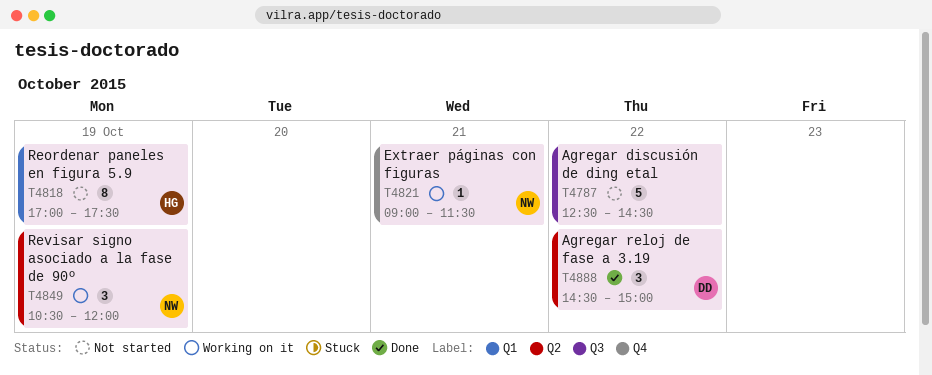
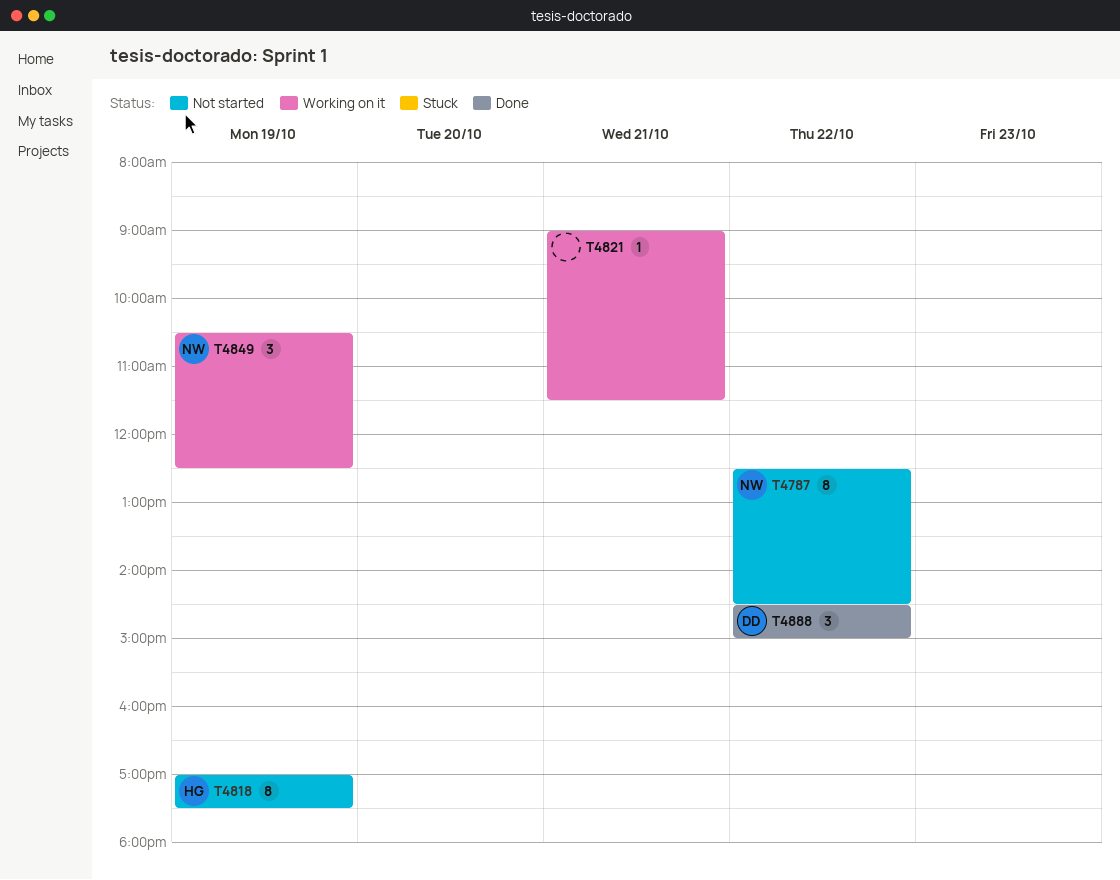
T4787, owner: none -> NW
T4787, estimate: 5 -> 8
T4821, owner: NW -> none
T4849, ends: 12:00 -> 12:30

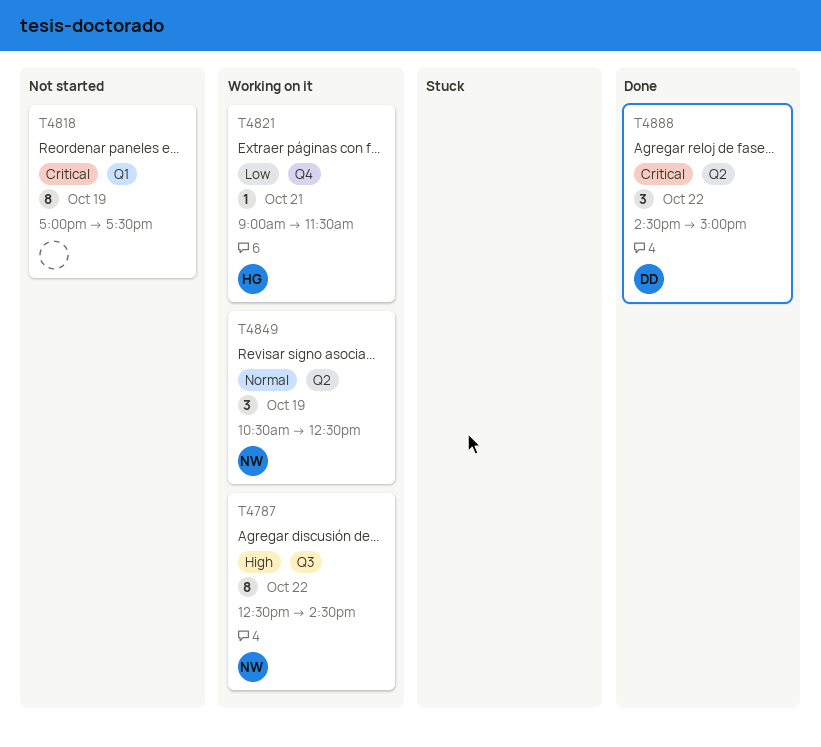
T4787, status: Not started -> Working on it
T4818, owner: HG -> none
T4821, owner: none -> HG

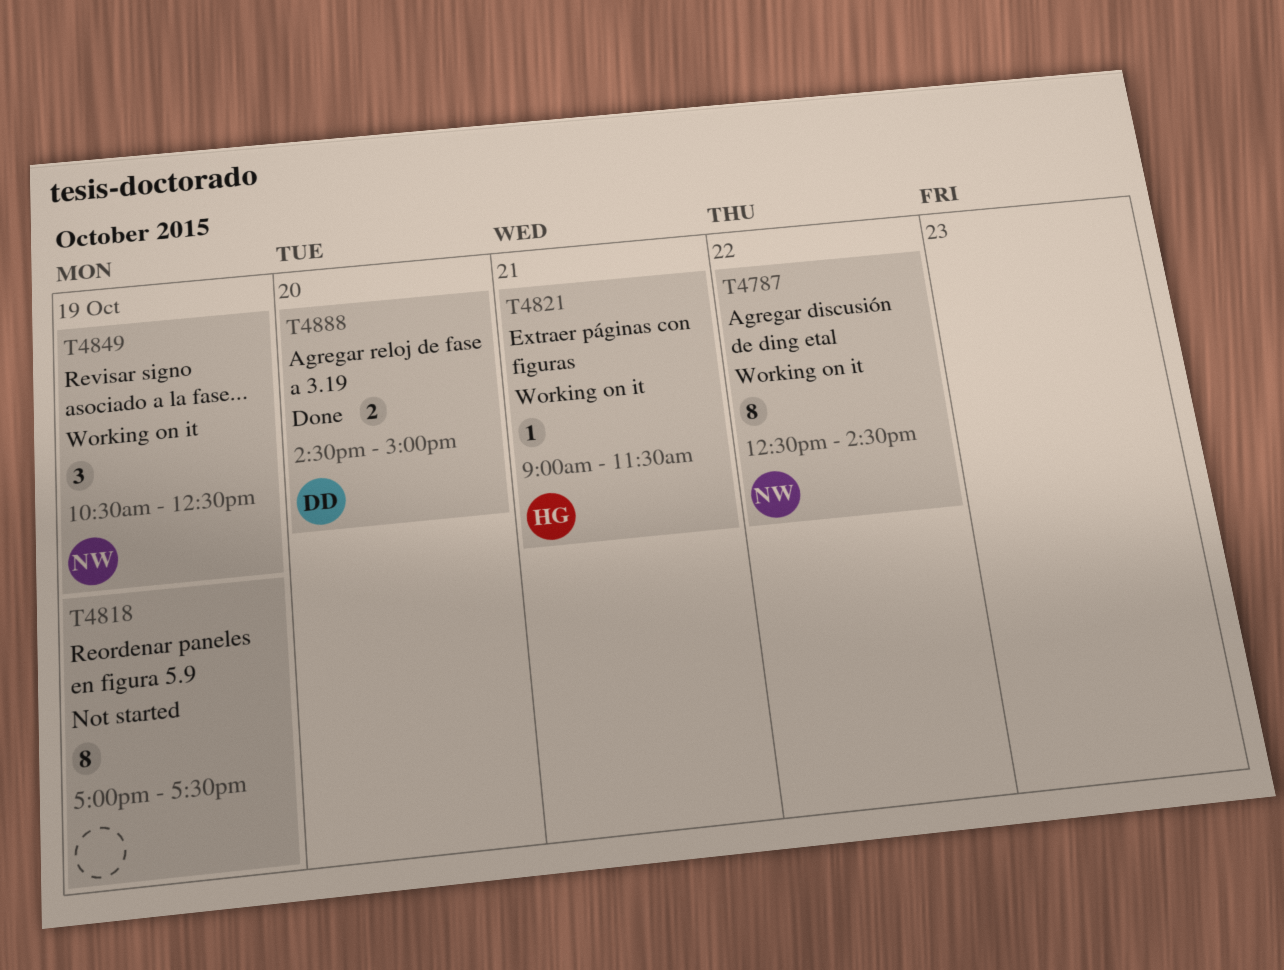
T4888, estimate: 3 -> 2
T4888, day: Oct 22 -> Oct 20

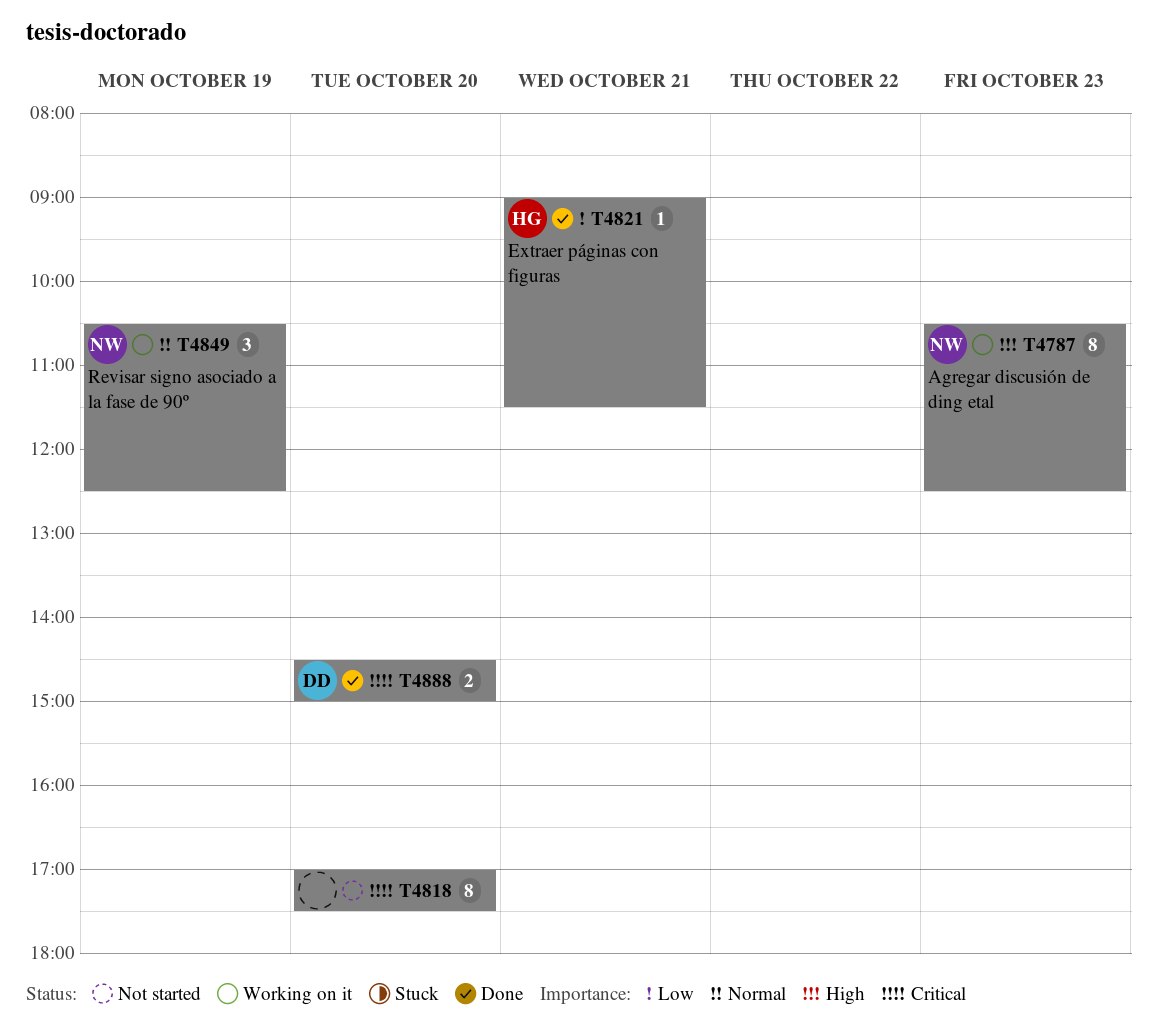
T4787, day: Oct 22 -> Oct 23
T4787, begins: 12:30 -> 10:30
T4787, ends: 14:30 -> 12:30
T4818, day: Oct 19 -> Oct 20
T4821, status: Working on it -> Done

